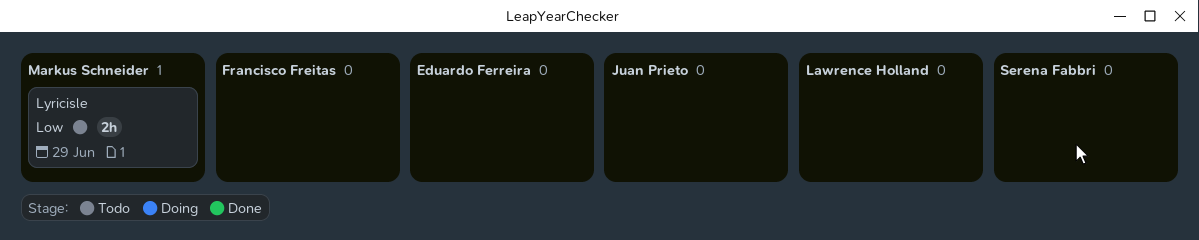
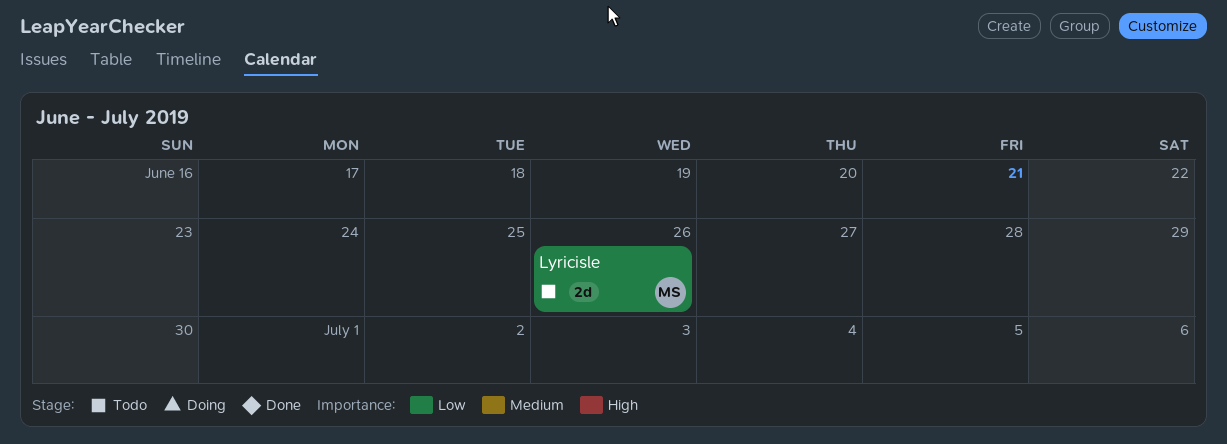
Lyricisle, estimate: 2h -> 2d
Lyricisle, due: Jun 29 -> Jun 26

